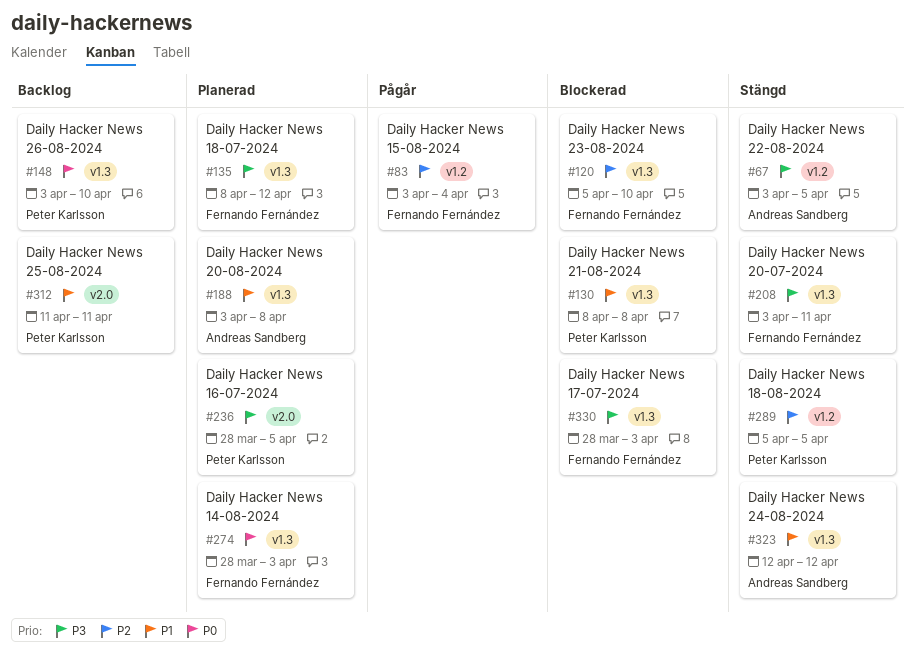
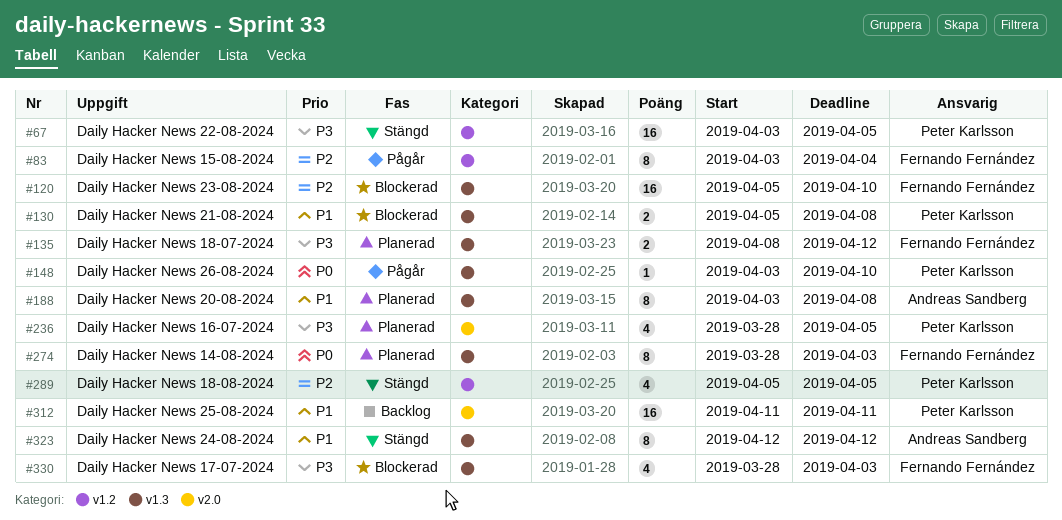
#67, owner: Andreas Sandberg -> Peter Karlsson
#130, start: Apr 8 -> Apr 5
#148, status: Backlog -> Pågår
#208: present -> none

